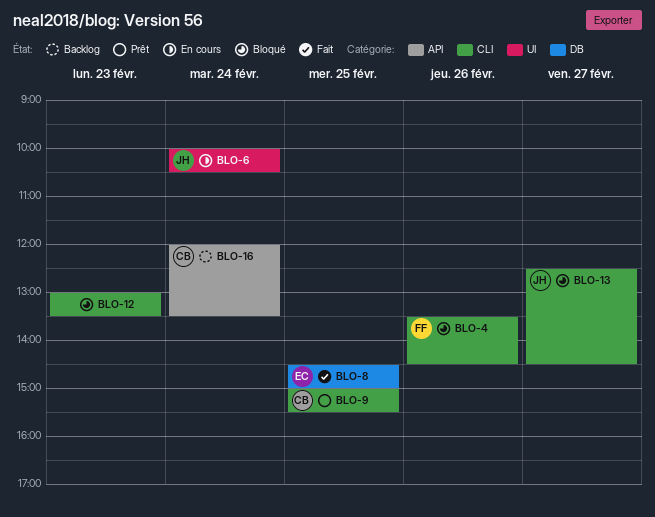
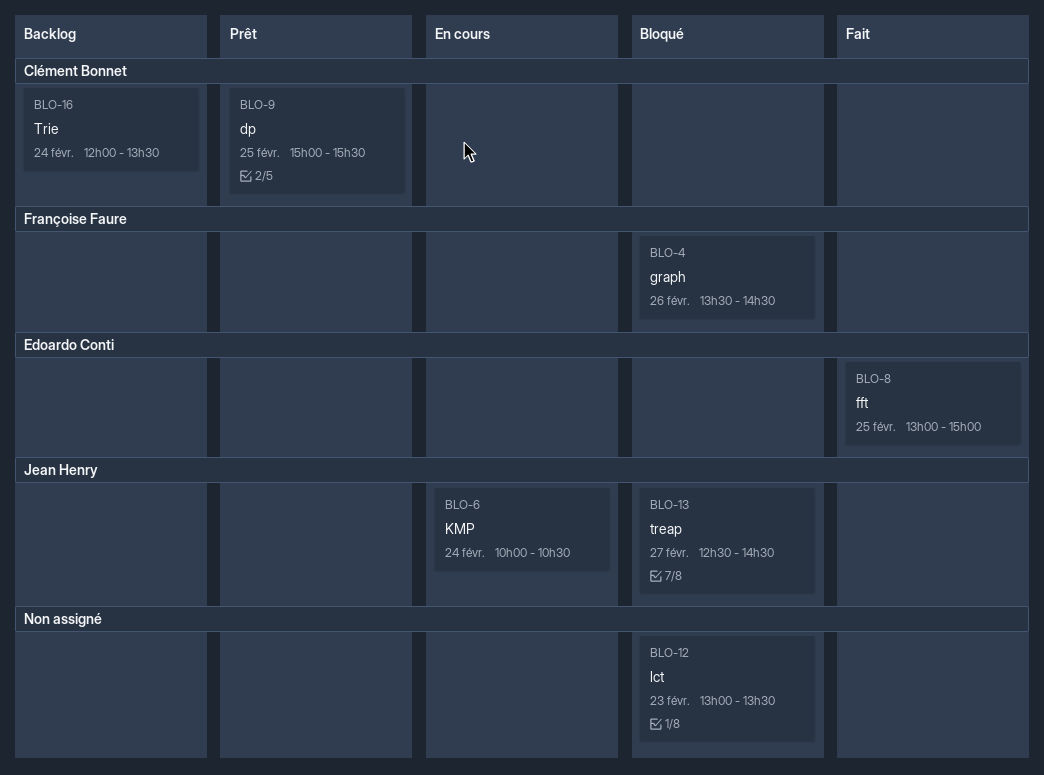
BLO-8, begins: 14:30 -> 13:00

